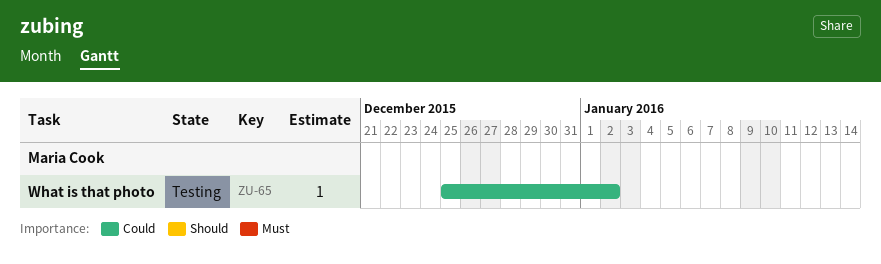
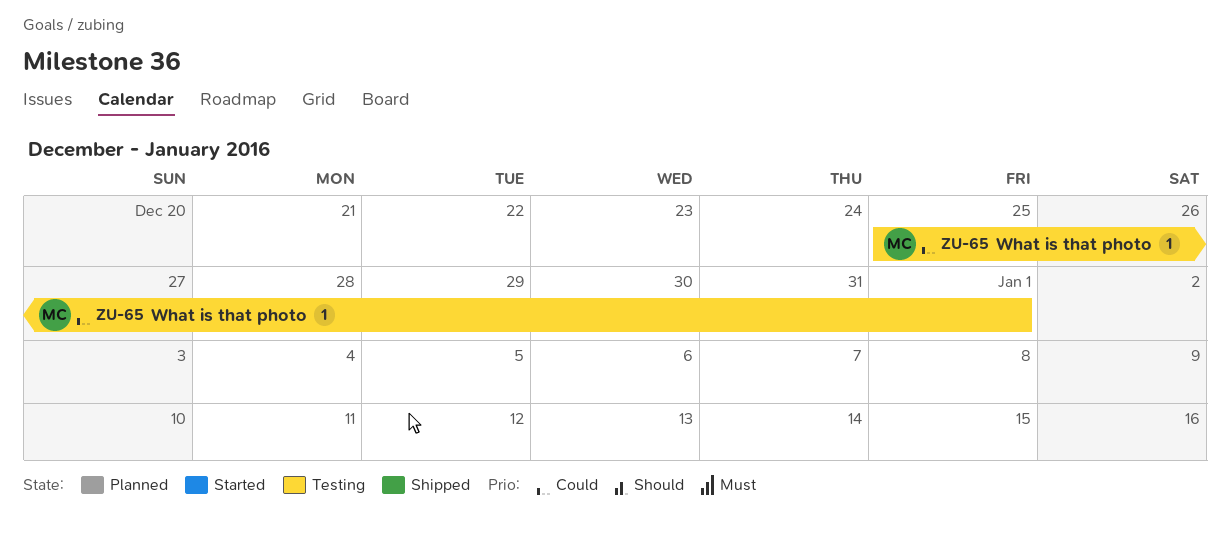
ZU-65, due: Jan 2 -> Jan 1

